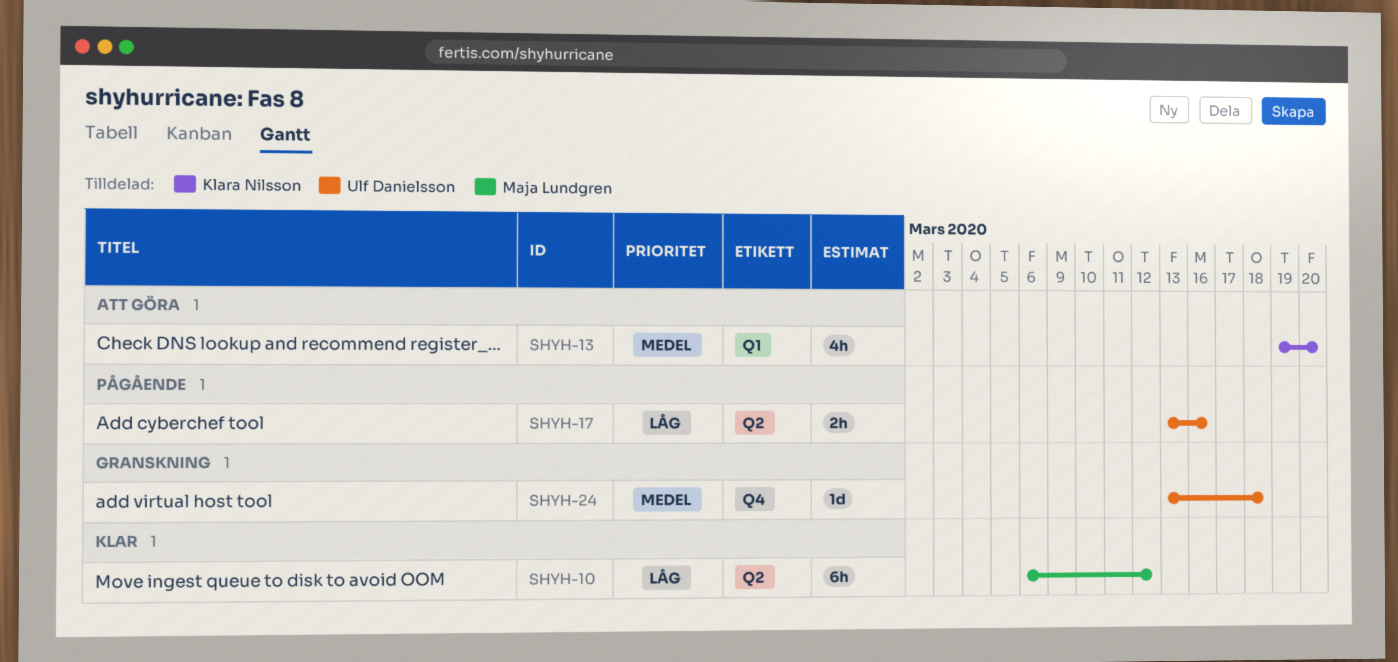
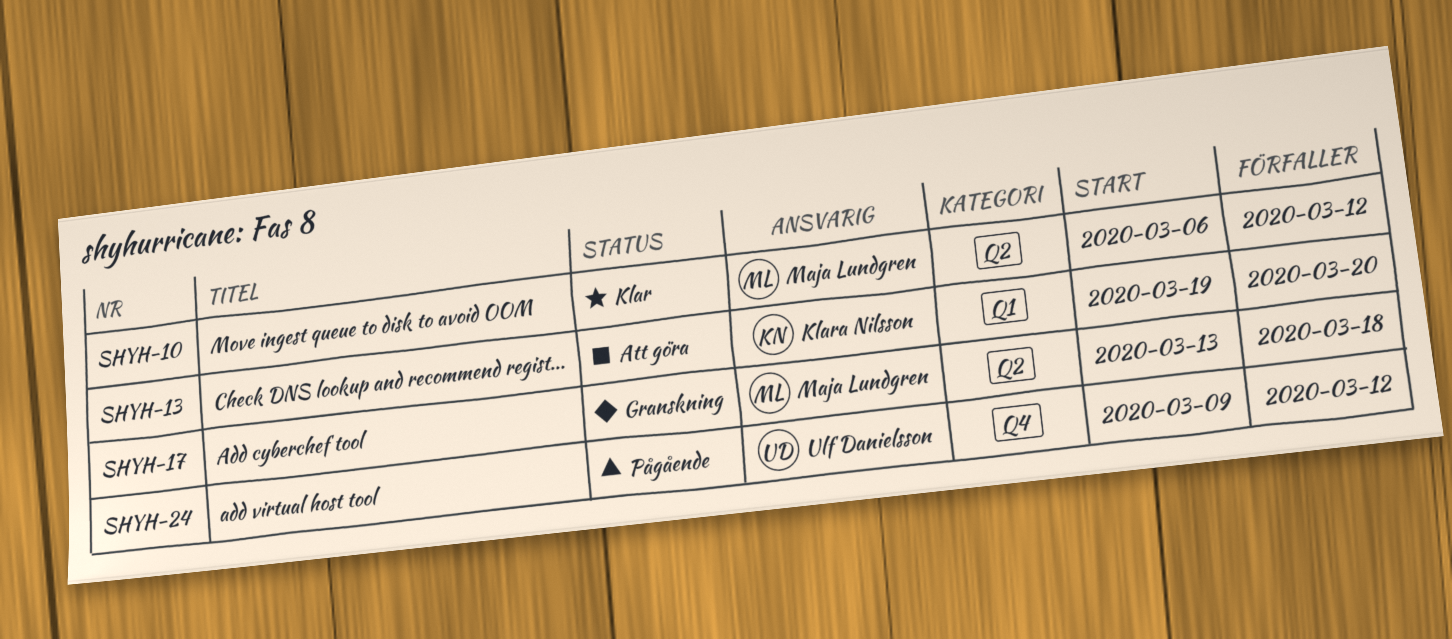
SHYH-17, status: Pågående -> Granskning
SHYH-17, owner: Ulf Danielsson -> Maja Lundgren
SHYH-17, due: Mar 16 -> Mar 18
SHYH-24, status: Granskning -> Pågående
SHYH-24, start: Mar 13 -> Mar 9
SHYH-24, due: Mar 18 -> Mar 12

